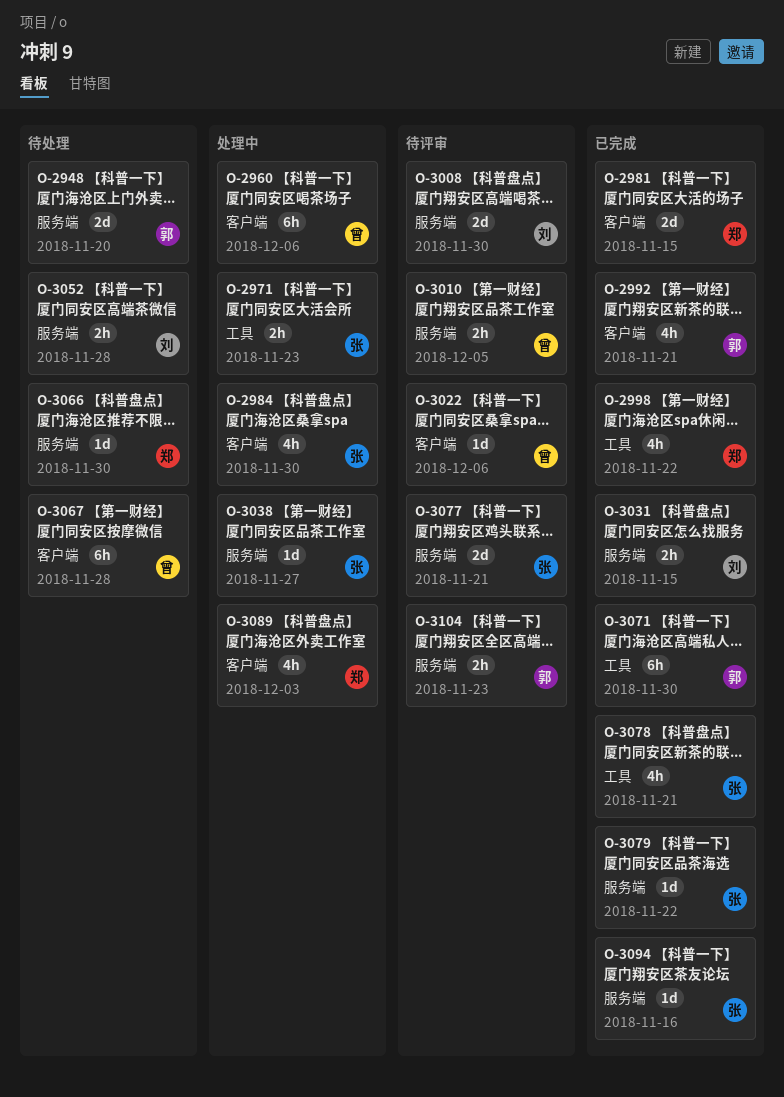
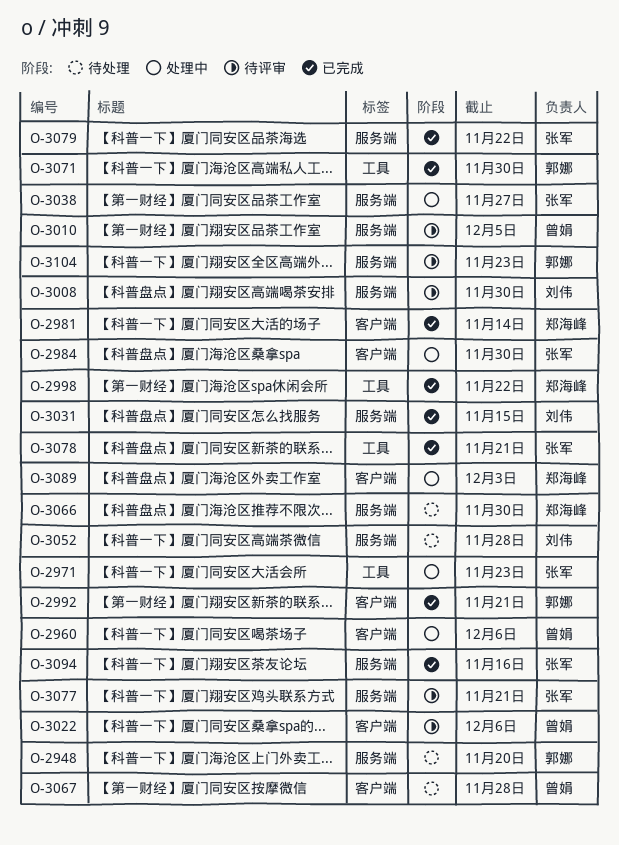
O-2981, due: Nov 15 -> Nov 14

